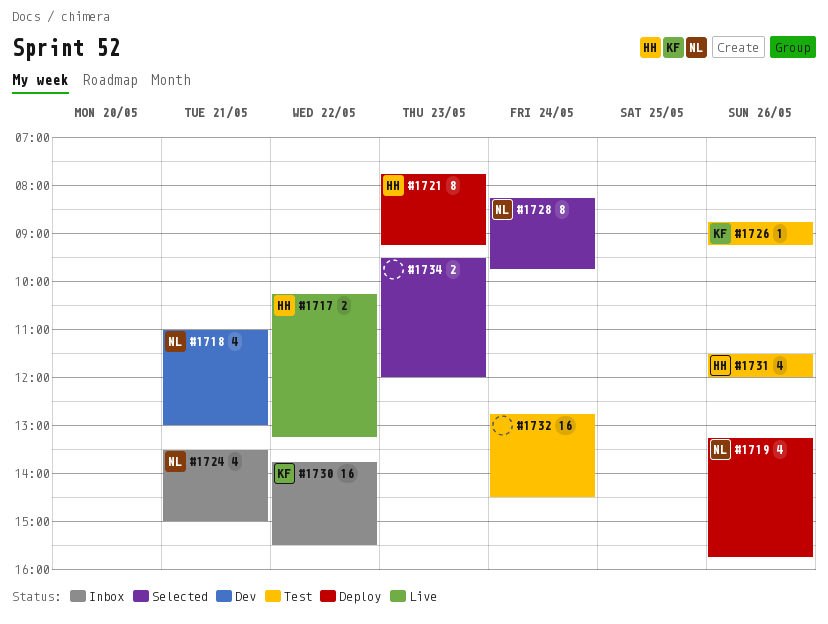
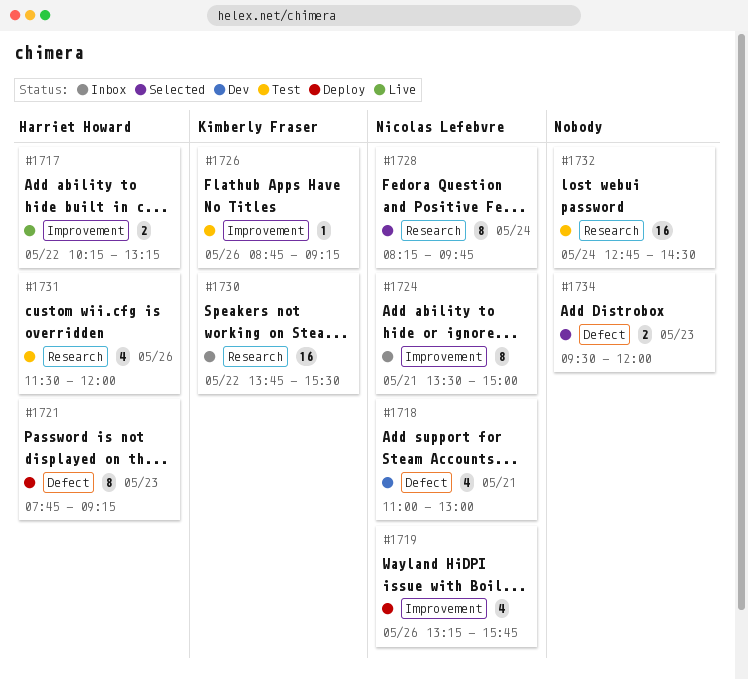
#1724, estimate: 4 -> 8

